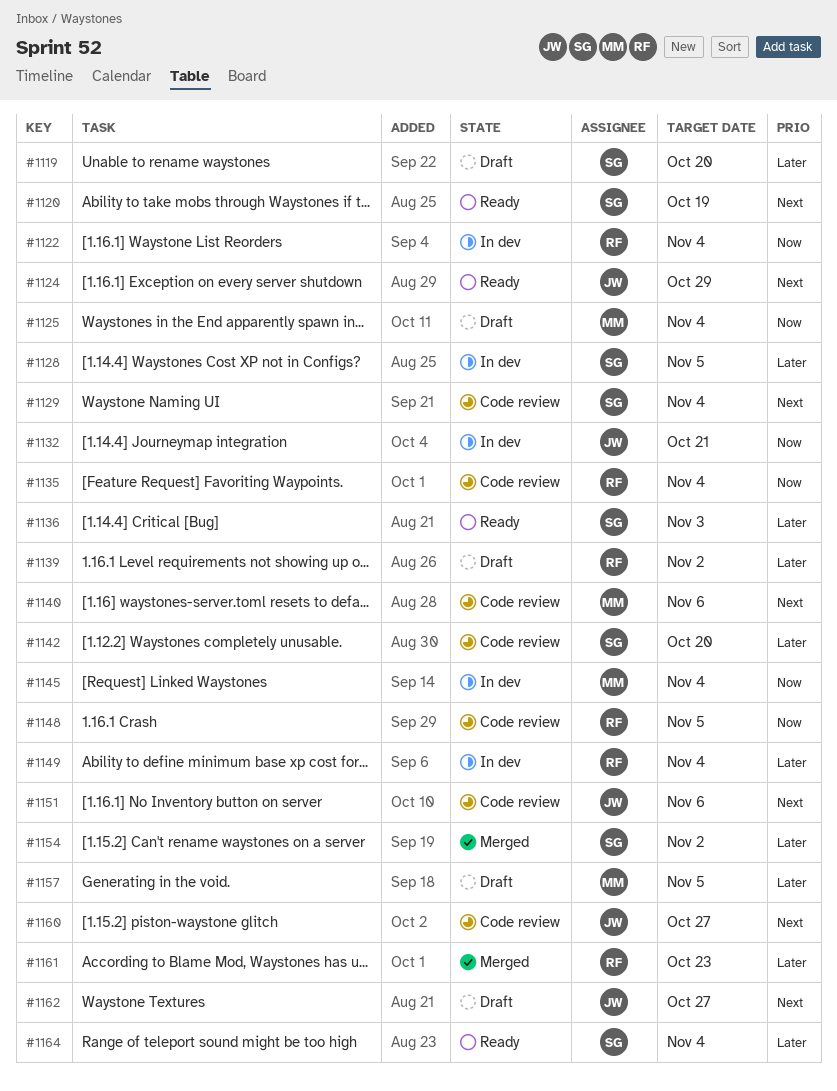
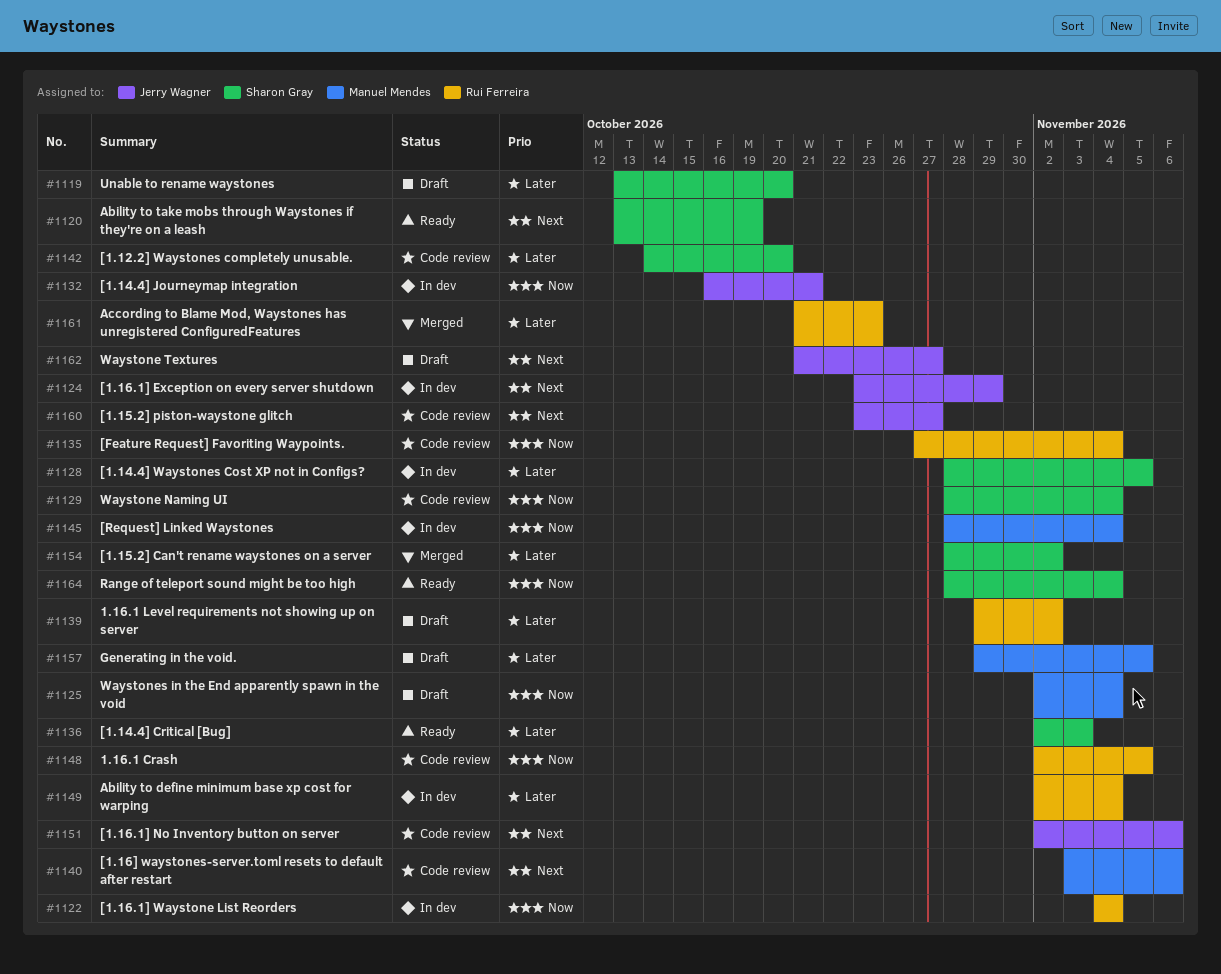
#1124, status: Ready -> In dev
#1129, priority: Next -> Now
#1164, priority: Later -> Now

